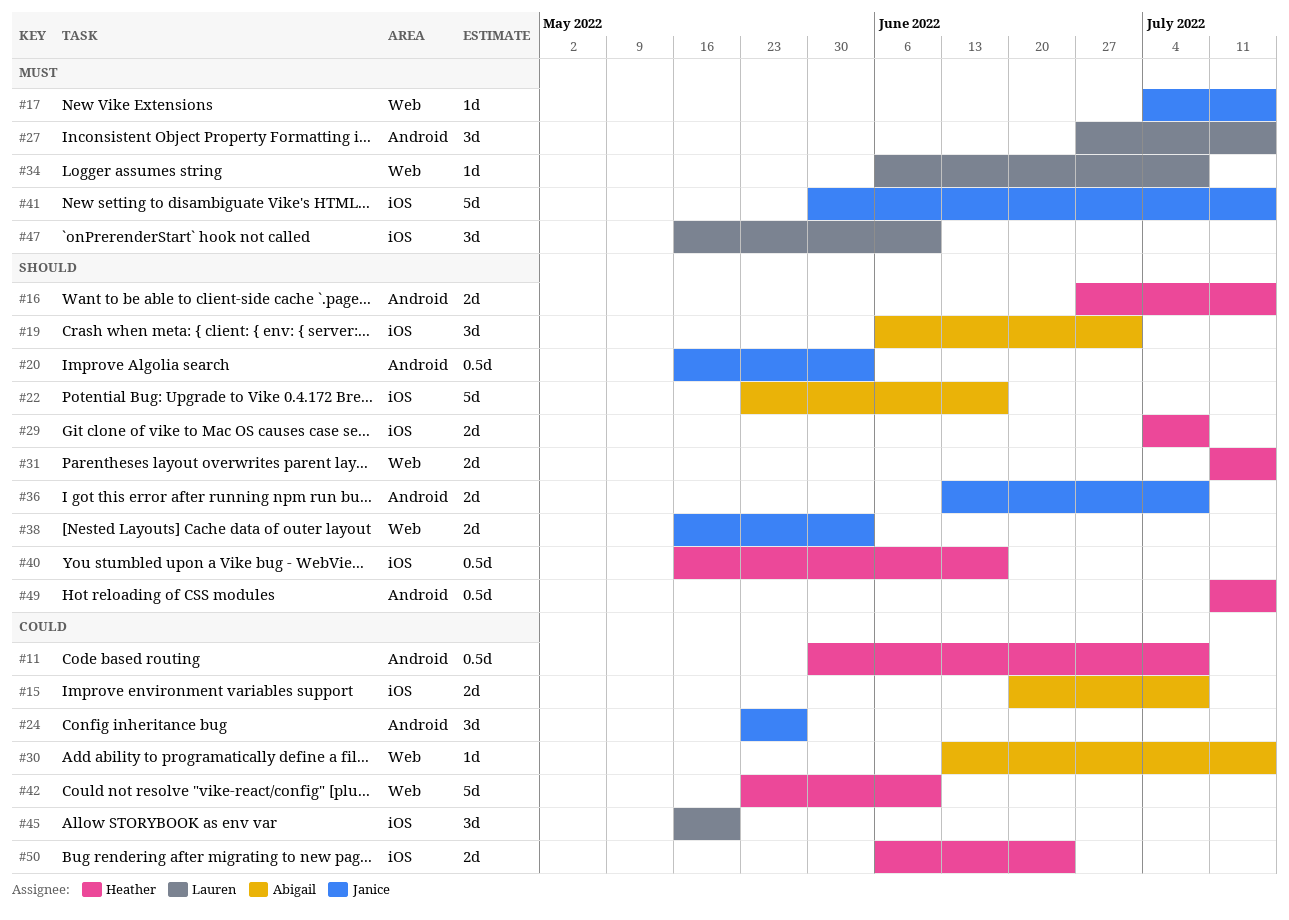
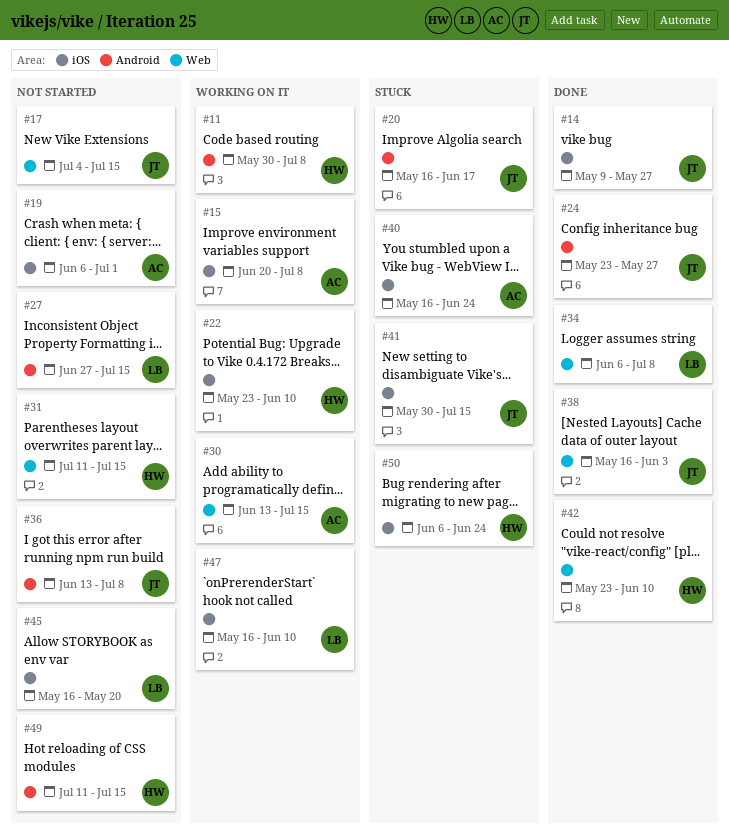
#14: none -> present
#16: present -> none
#20, due: Jun 3 -> Jun 17
#22, owner: Abigail -> Heather
#22, due: Jun 17 -> Jun 10
#29: present -> none
#40, owner: Heather -> Abigail
#40, due: Jun 17 -> Jun 24

